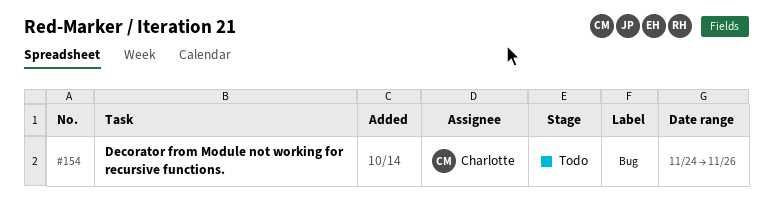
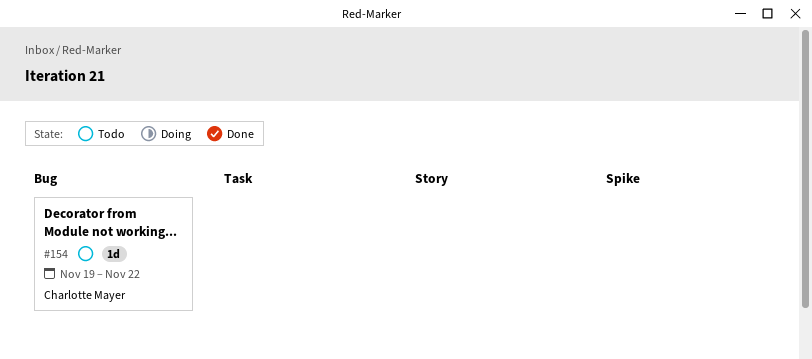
#154, start: Nov 24 -> Nov 19
#154, due: Nov 26 -> Nov 22

